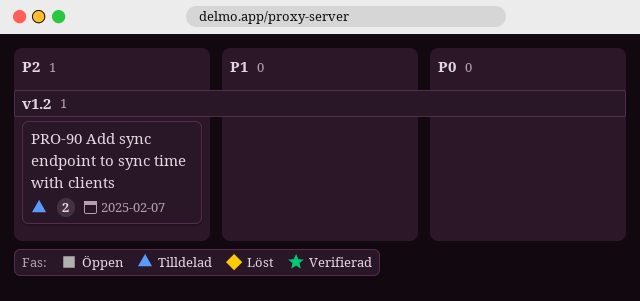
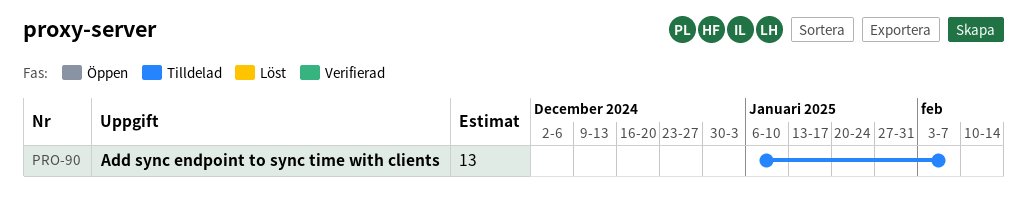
PRO-90, estimate: 2 -> 13

